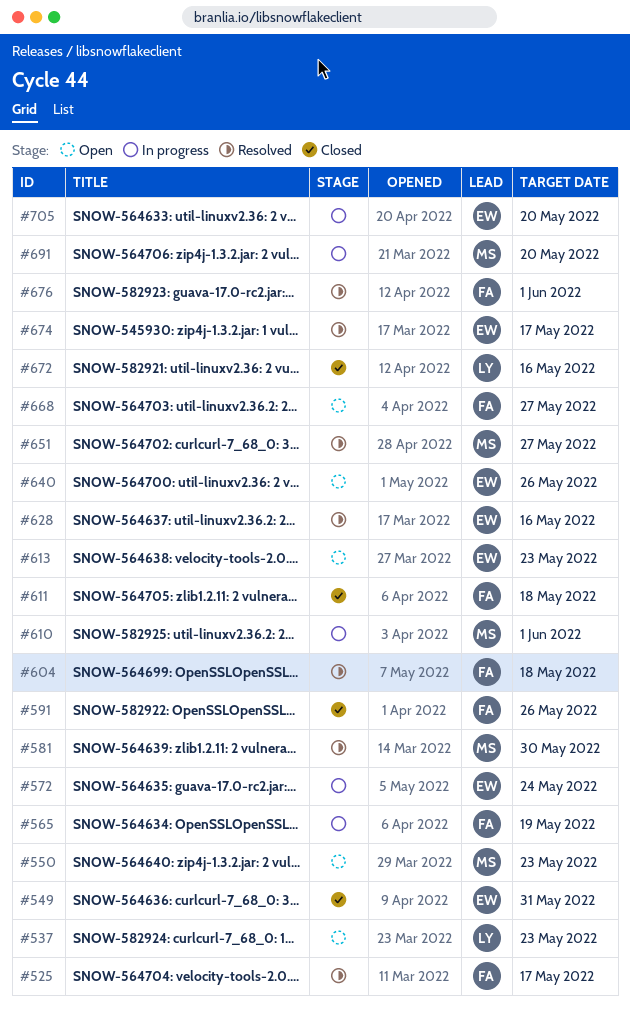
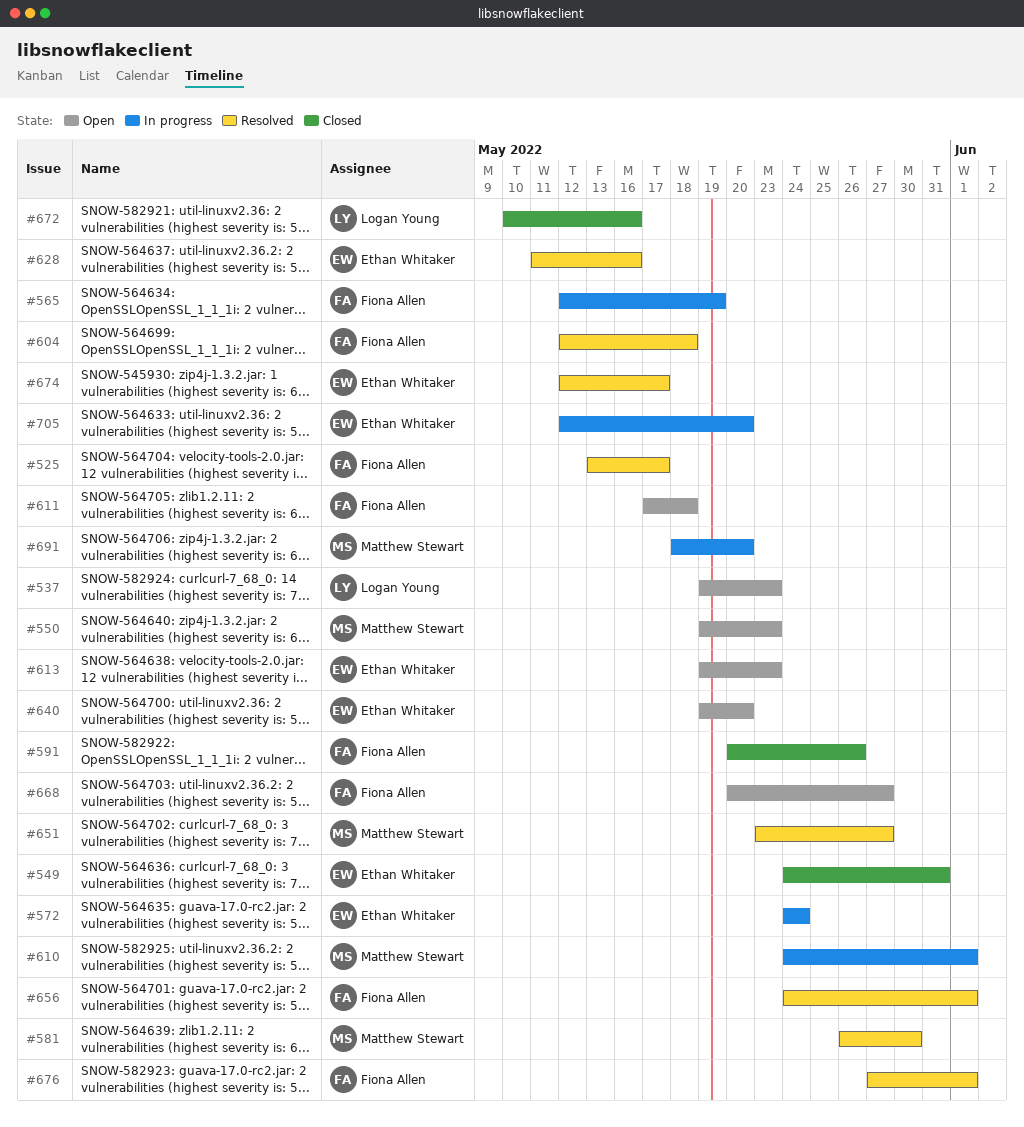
#611, status: Closed -> Open
#640, due: May 26 -> May 20
#656: none -> present

